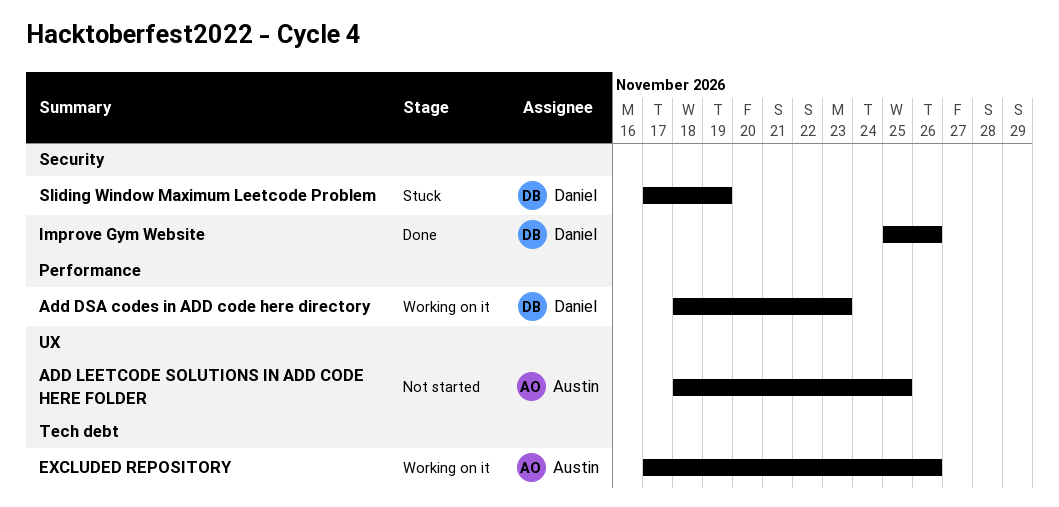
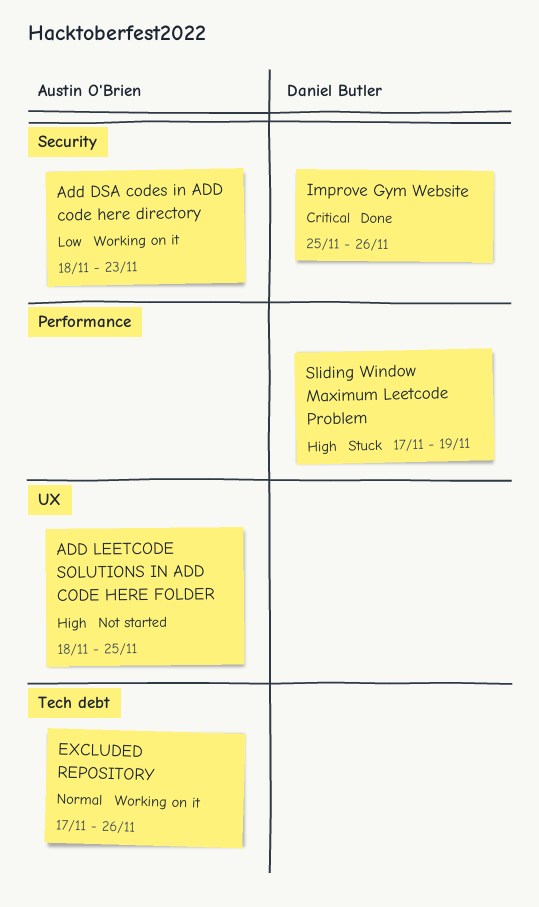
Add DSA codes in ADD code here directory, owner: Daniel Butler -> Austin O'Brien
Add DSA codes in ADD code here directory, label: Performance -> Security
Sliding Window Maximum Leetcode Problem, label: Security -> Performance

